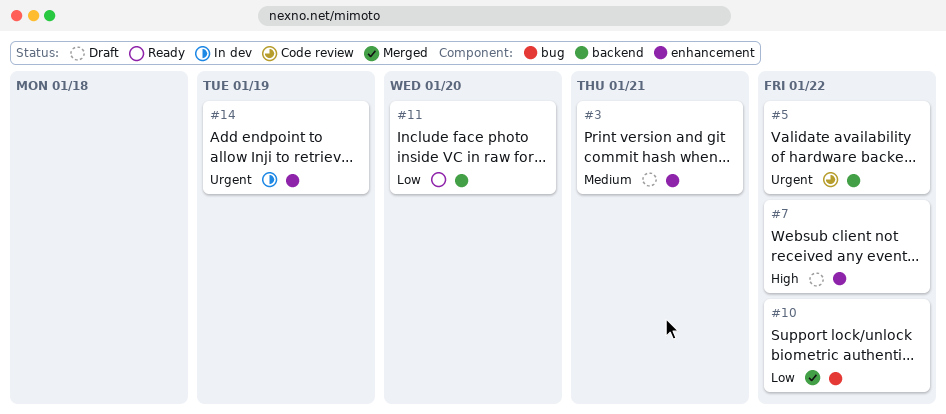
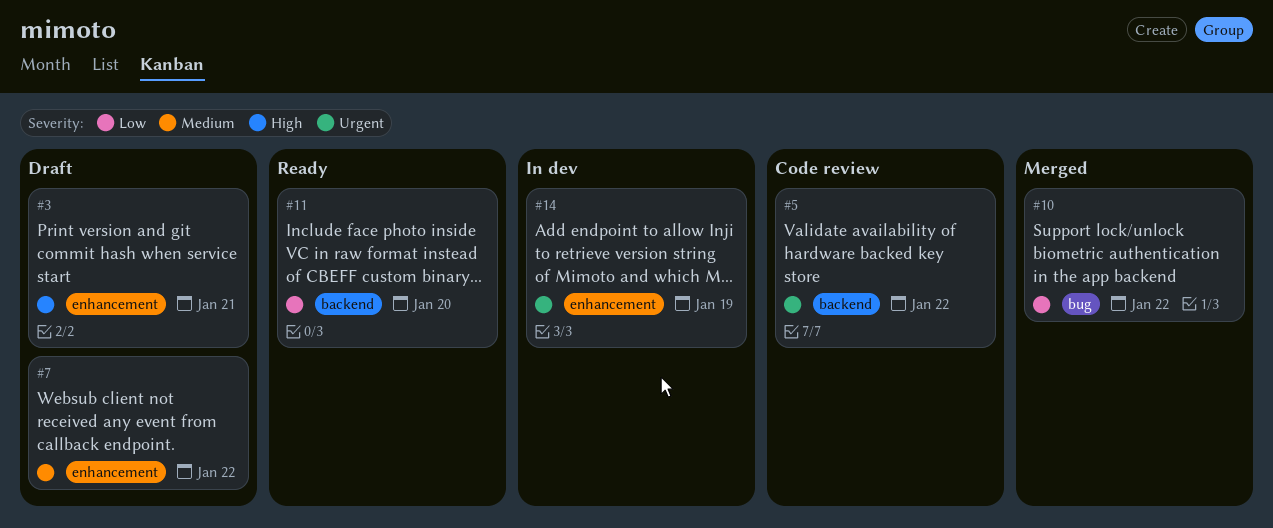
#3, priority: Medium -> High
#7, priority: High -> Medium

